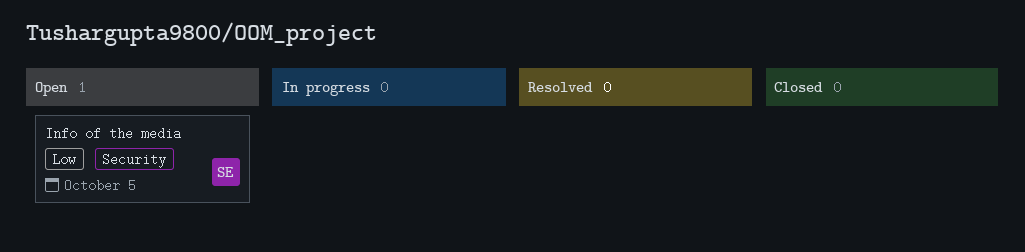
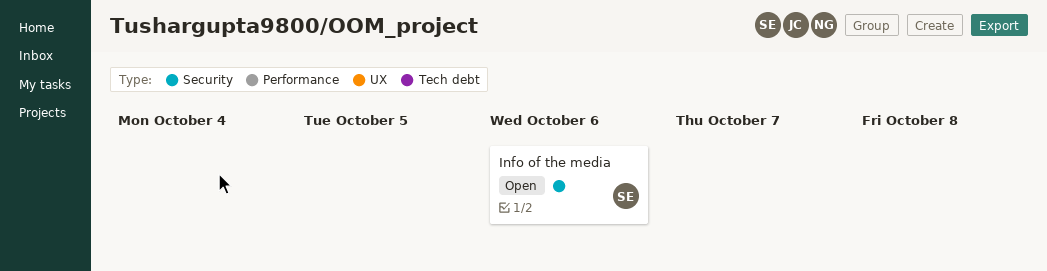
Info of the media, due: Oct 5 -> Oct 6

